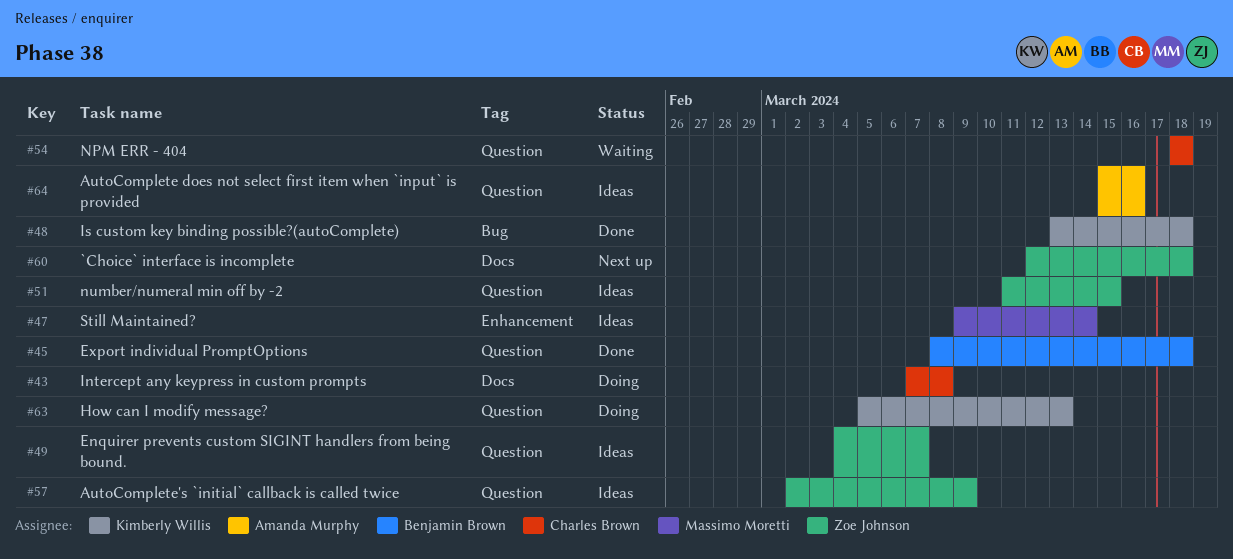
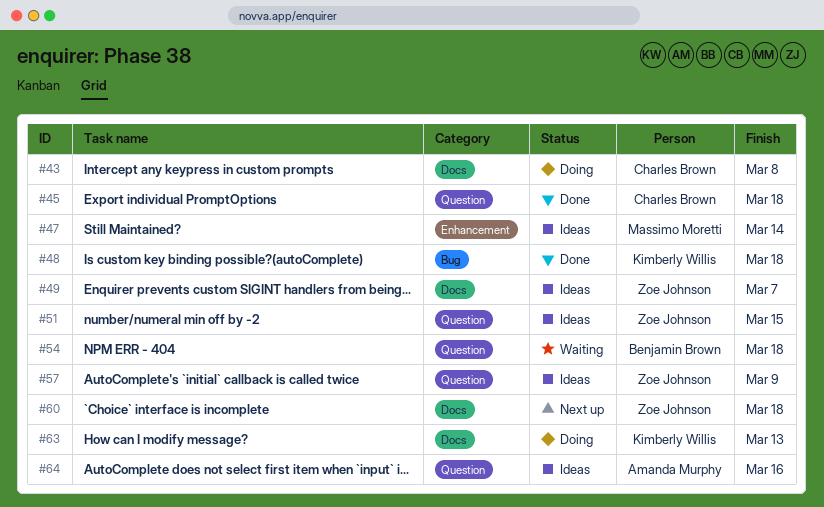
#45, owner: Benjamin Brown -> Charles Brown
#49, label: Question -> Docs
#54, owner: Charles Brown -> Benjamin Brown
#63, label: Question -> Docs

